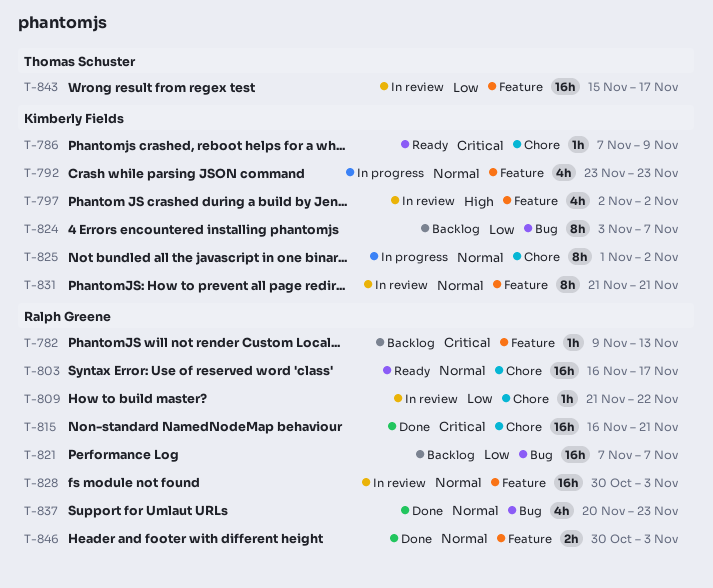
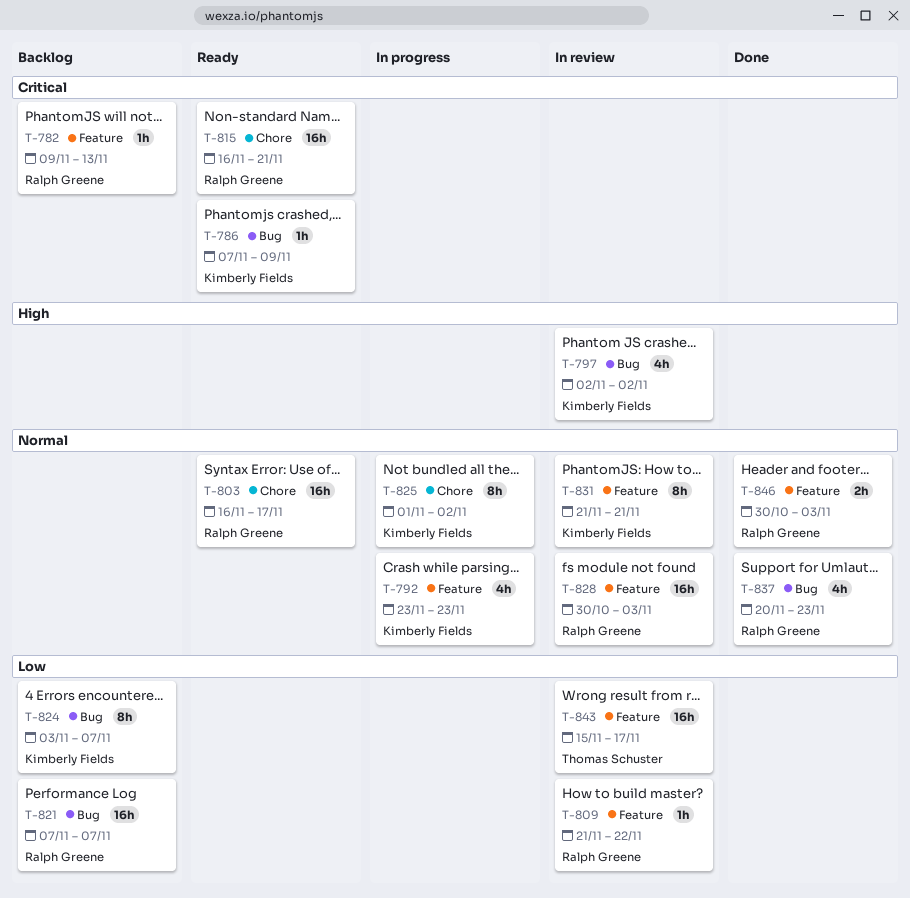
T-786, label: Chore -> Bug
T-797, label: Feature -> Bug
T-809, label: Chore -> Feature
T-815, status: Done -> Ready

